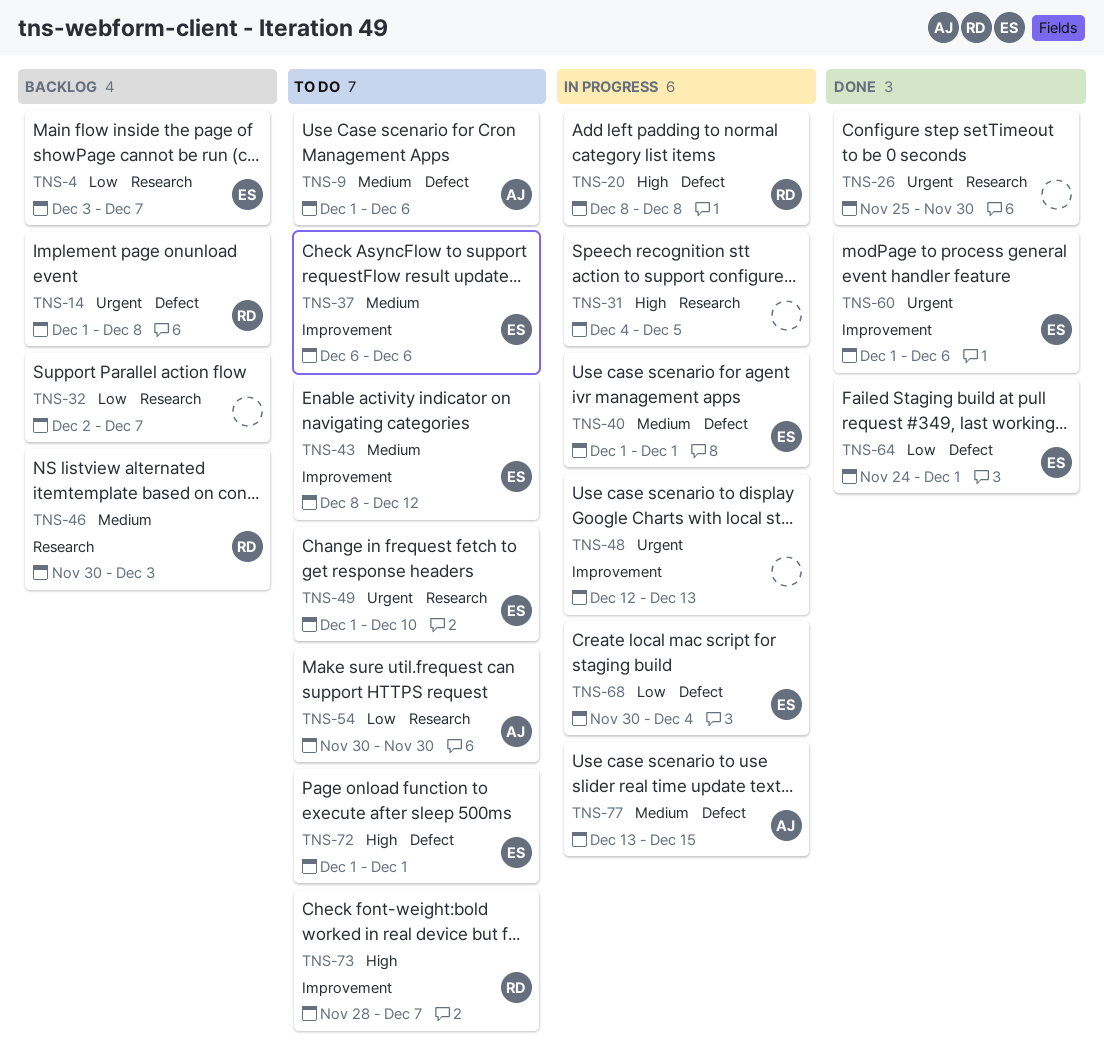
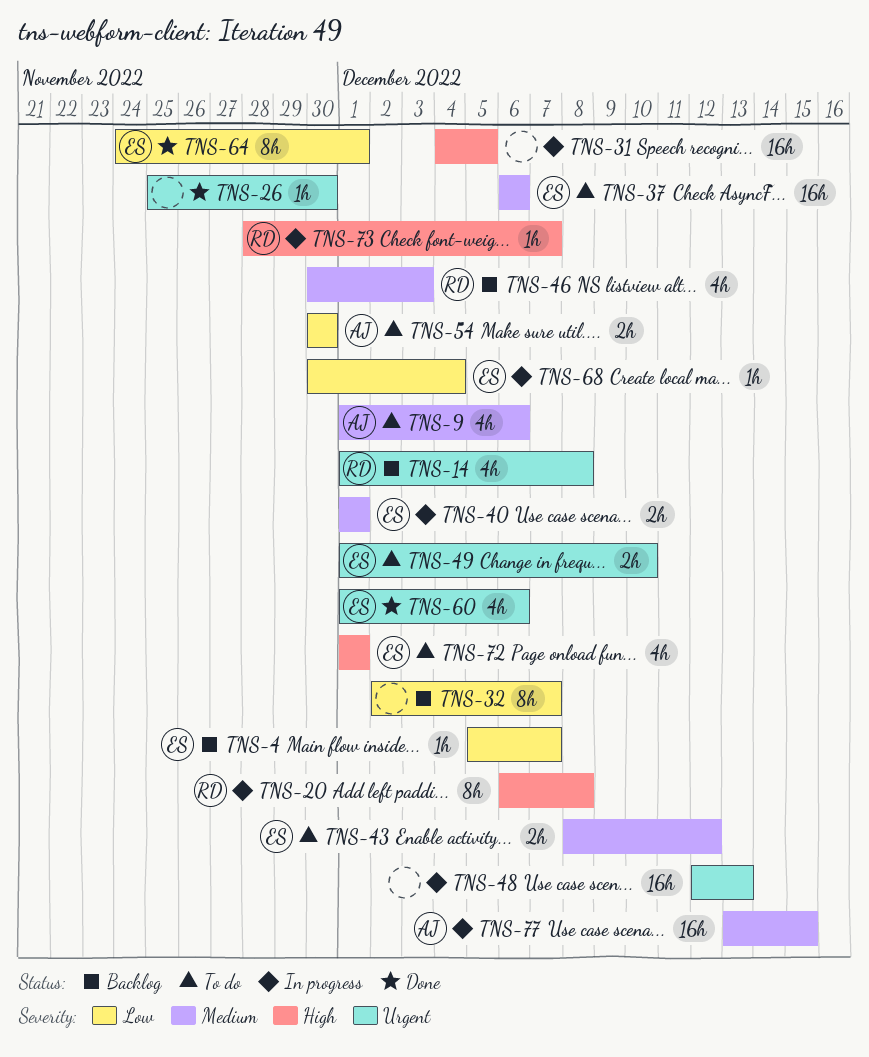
TNS-4, start: Dec 3 -> Dec 5
TNS-20, start: Dec 8 -> Dec 6
TNS-73, status: To do -> In progress

